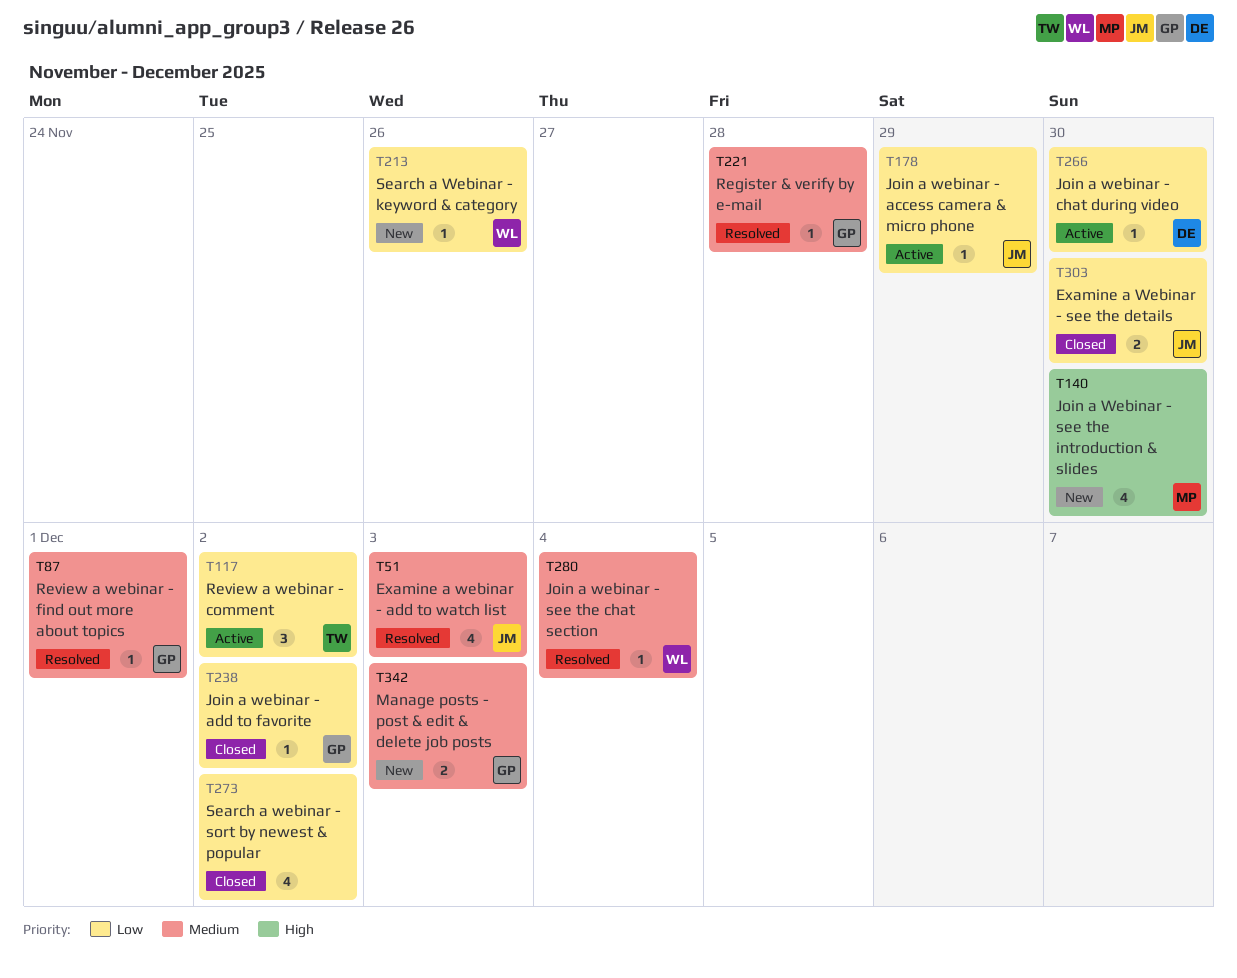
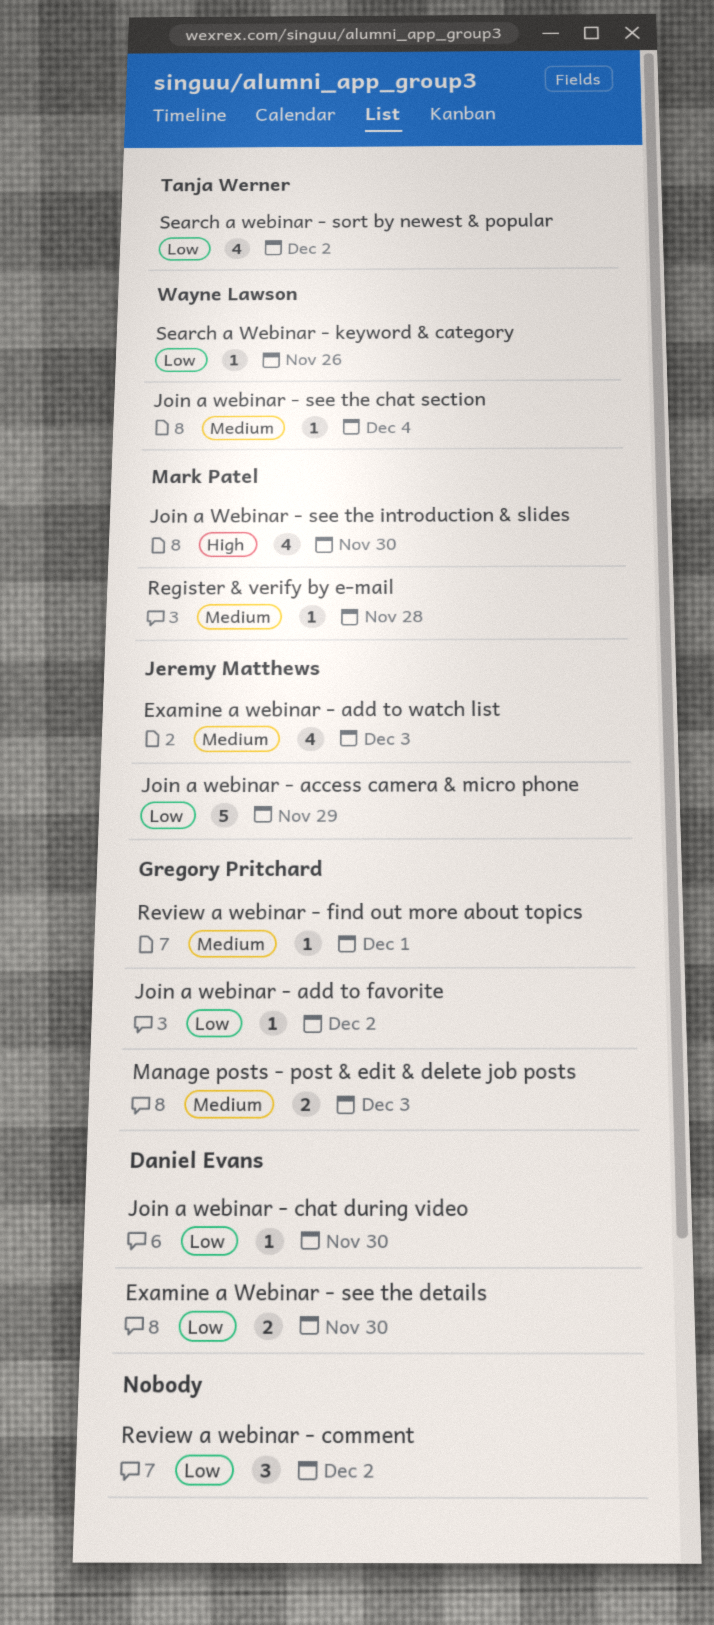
Examine a Webinar - see the details, owner: Jeremy Matthews -> Daniel Evans
Join a webinar - access camera & micro phone, estimate: 1 -> 5
Register & verify by e-mail, owner: Gregory Pritchard -> Mark Patel
Review a webinar - comment, owner: Tanja Werner -> none
Search a webinar - sort by newest & popular, owner: none -> Tanja Werner

